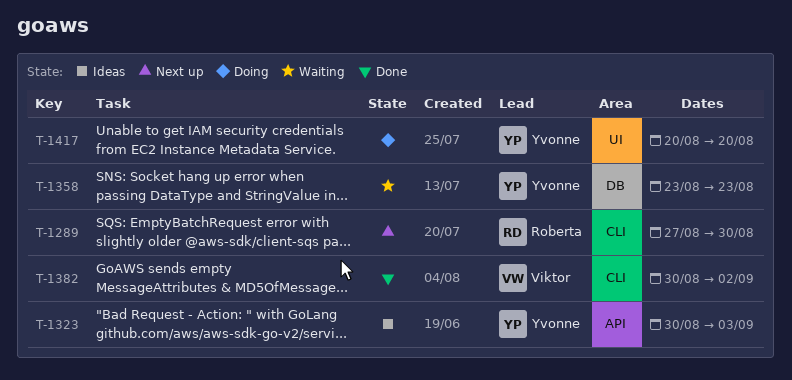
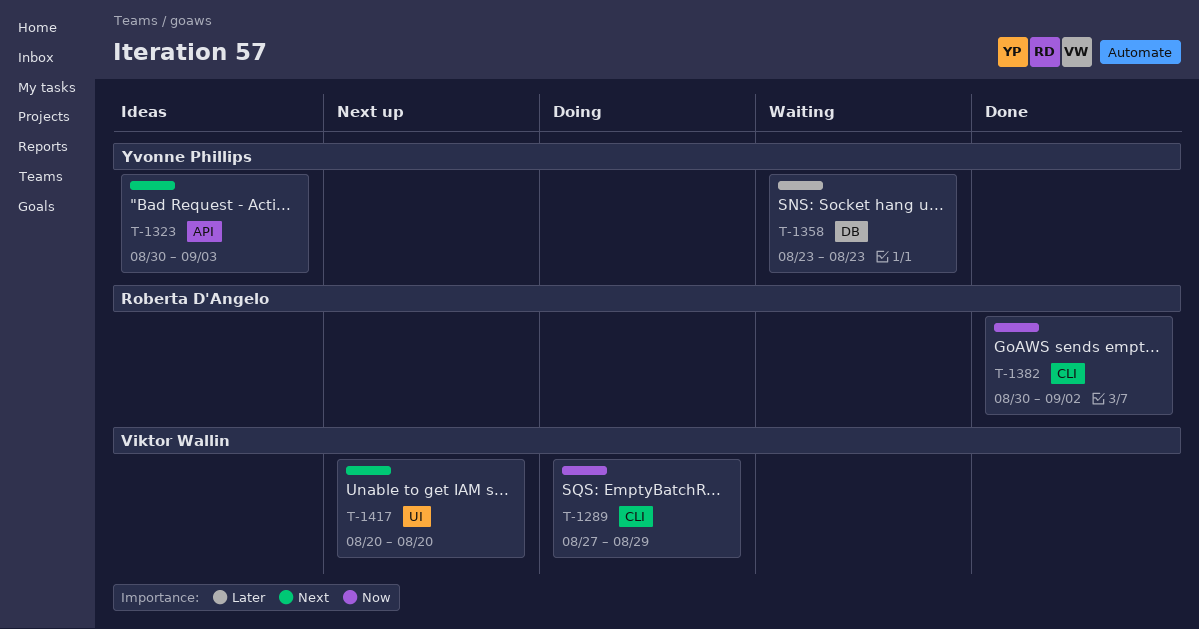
T-1289, status: Next up -> Doing
T-1289, owner: Roberta D'Angelo -> Viktor Wallin
T-1289, due: Aug 30 -> Aug 29
T-1382, owner: Viktor Wallin -> Roberta D'Angelo
T-1417, status: Doing -> Next up
T-1417, owner: Yvonne Phillips -> Viktor Wallin

